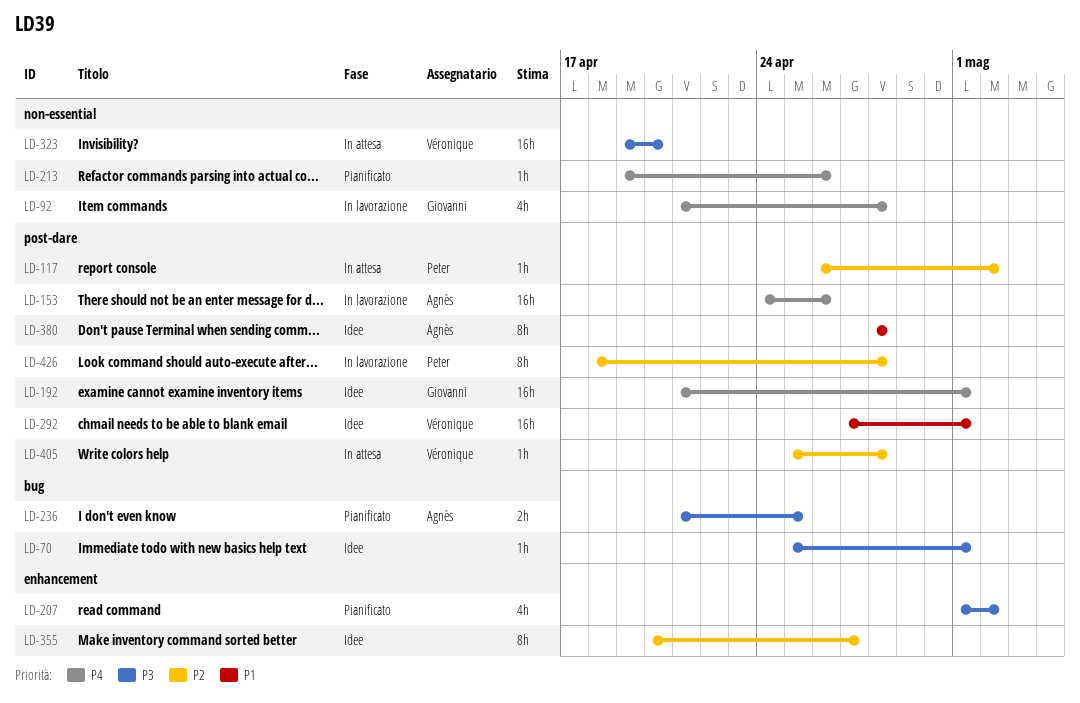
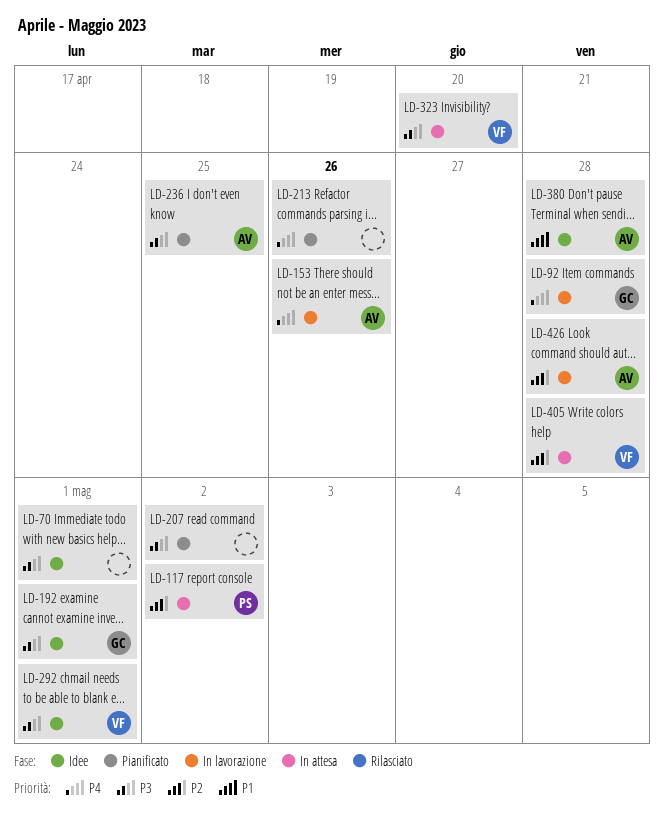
LD-192, priority: P4 -> P3
LD-292, priority: P1 -> P3
LD-355: present -> none
LD-426, owner: Peter -> Agnès

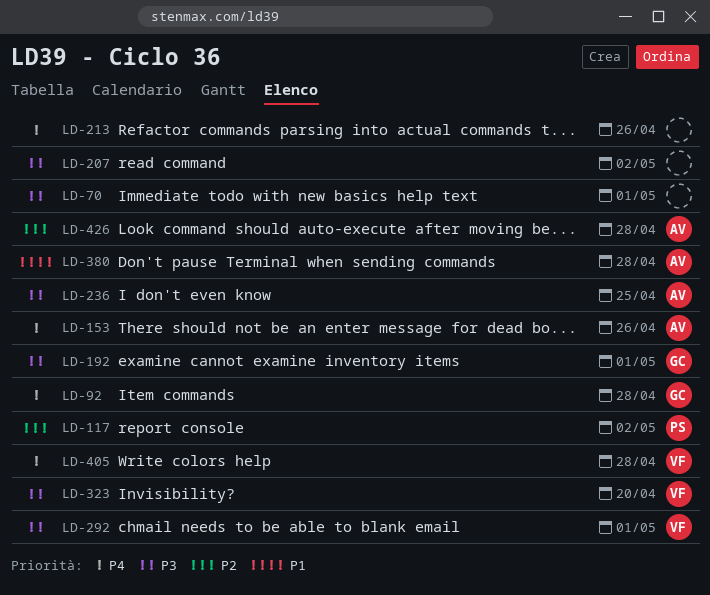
LD-405, priority: P2 -> P4

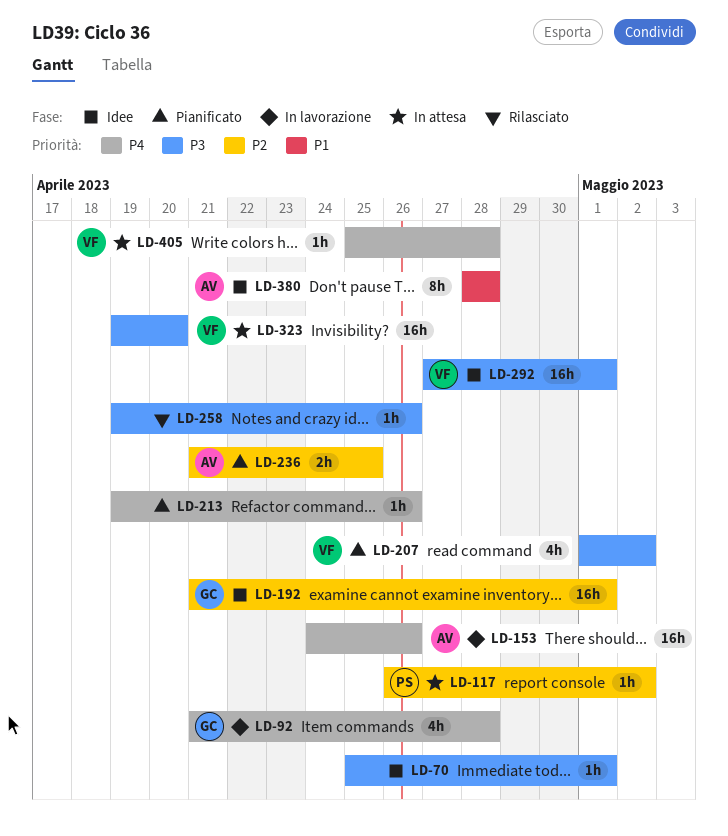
LD-192, priority: P3 -> P2
LD-207, owner: none -> VF
LD-236, priority: P3 -> P2
LD-258: none -> present
LD-426: present -> none

